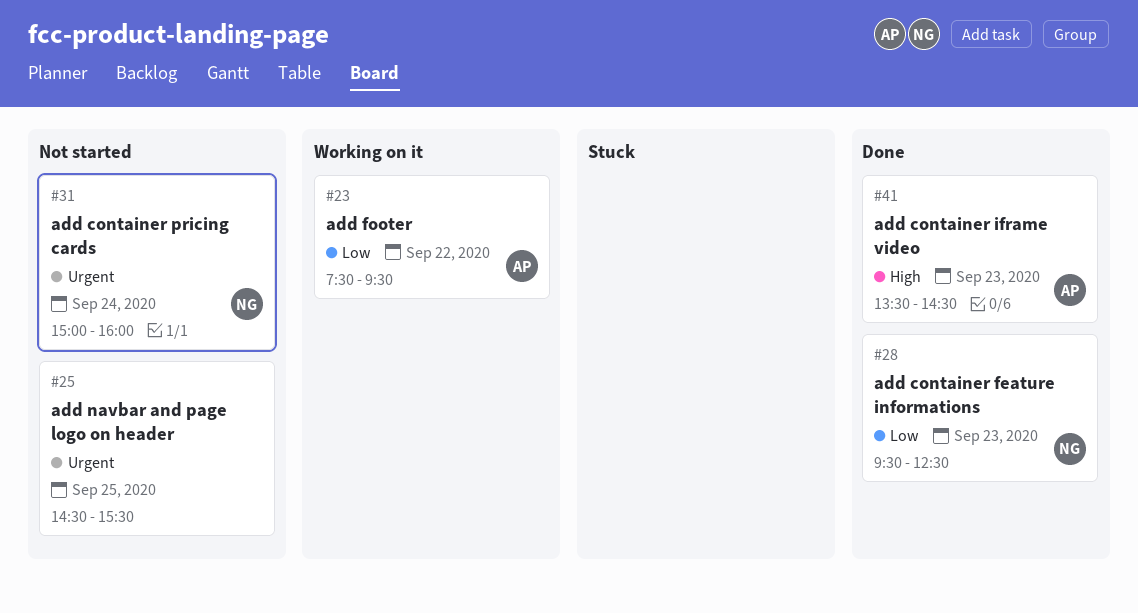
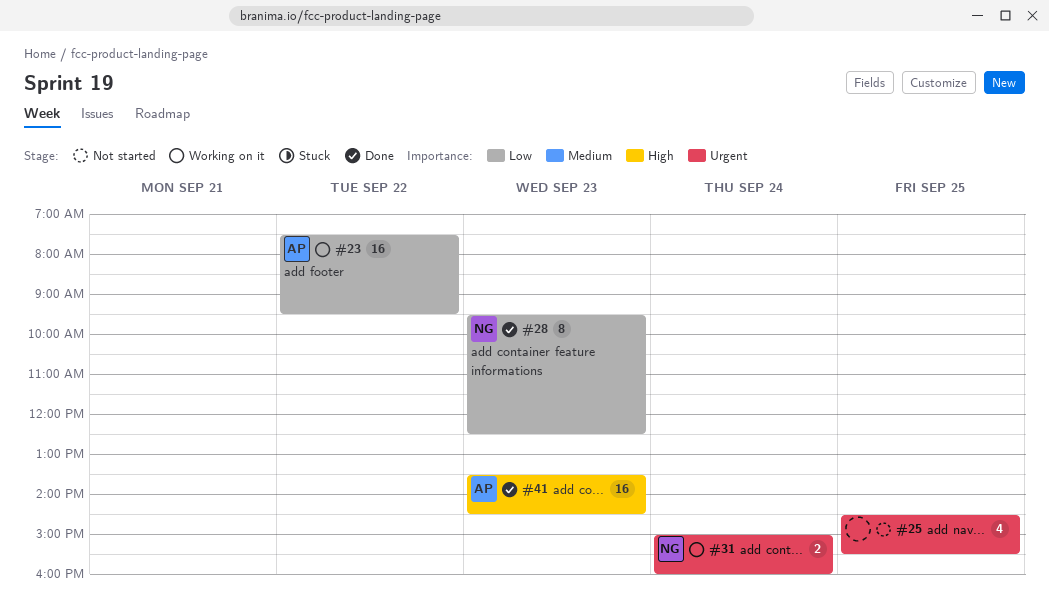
#31, status: Not started -> Working on it

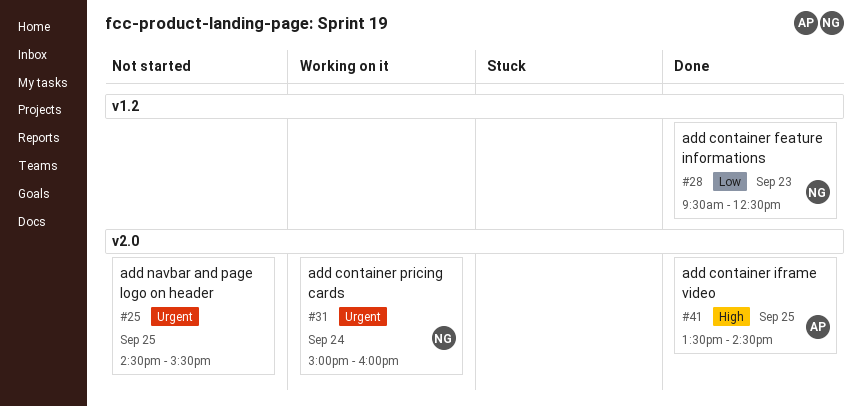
#23: present -> none
#41, day: Sep 23 -> Sep 25

